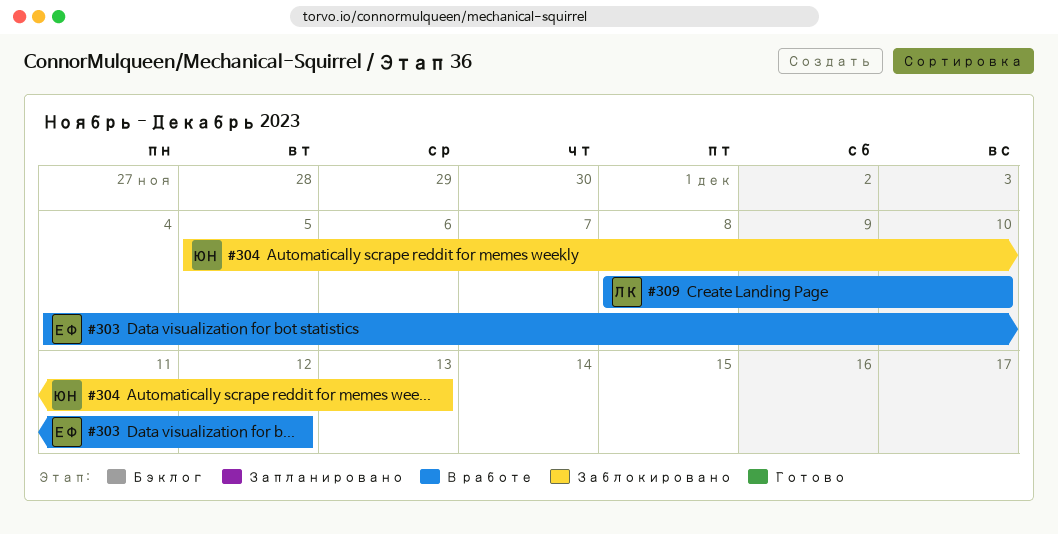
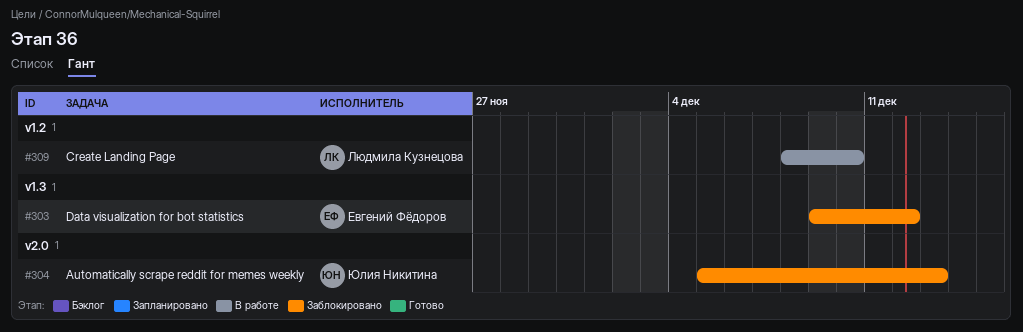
#303, status: В работе -> Заблокировано
#303, start: Dec 4 -> Dec 9

